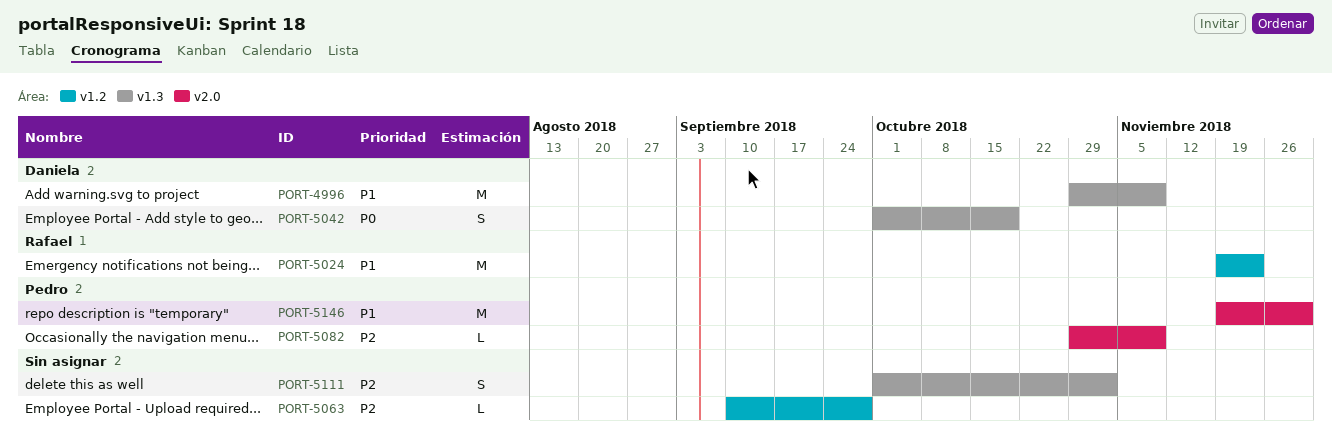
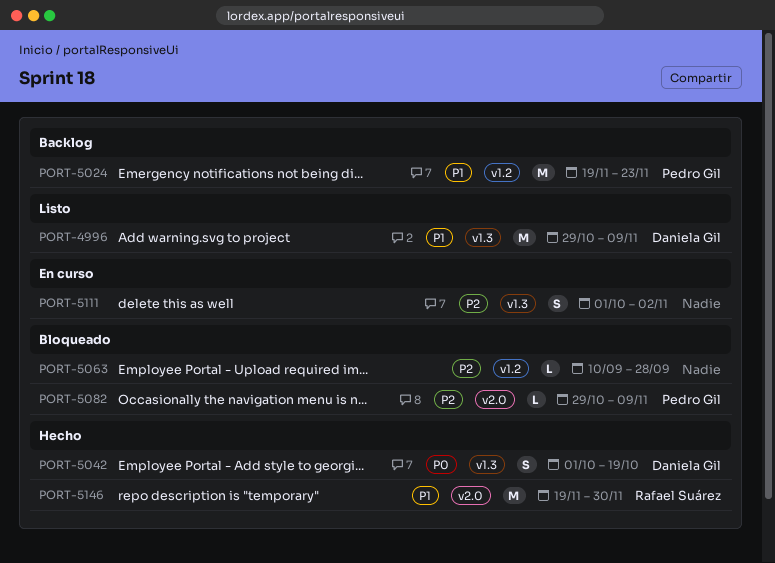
PORT-5024, owner: Rafael Suárez -> Pedro Gil
PORT-5146, owner: Pedro Gil -> Rafael Suárez

